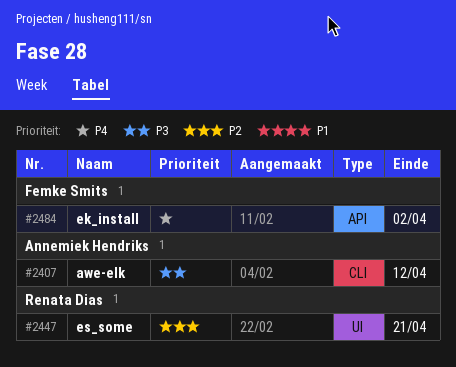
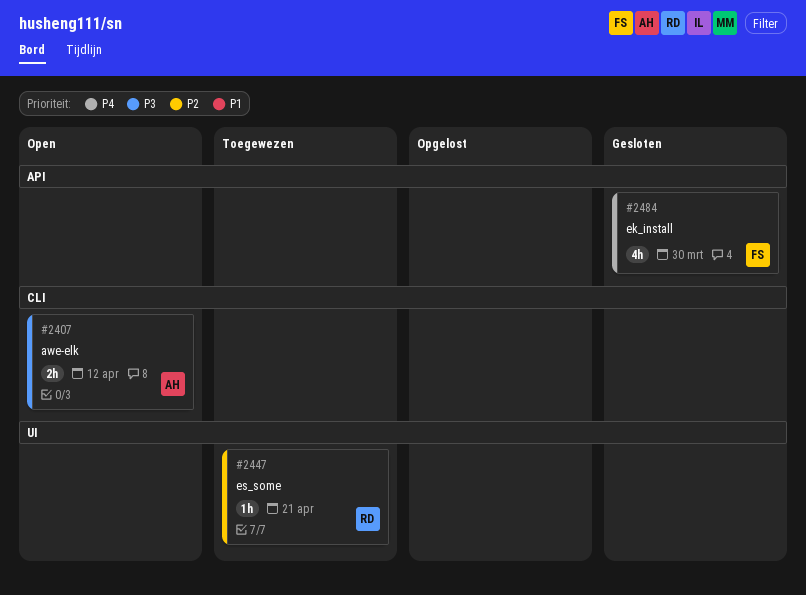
#2484, due: Apr 2 -> Mar 30

